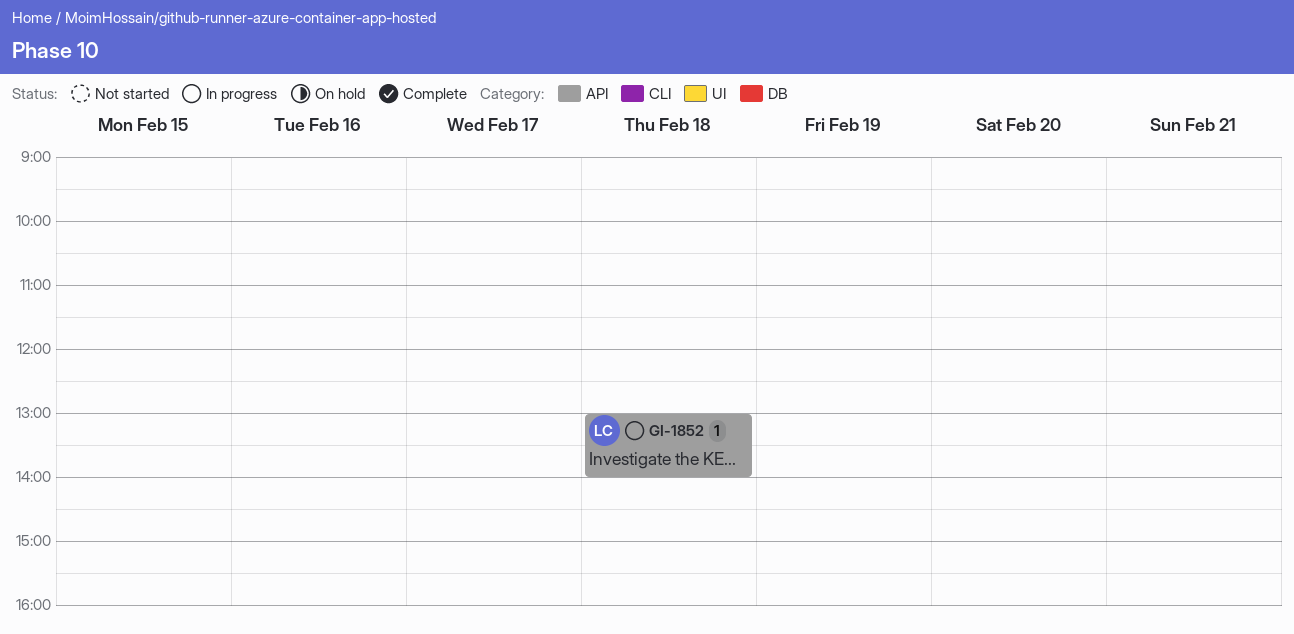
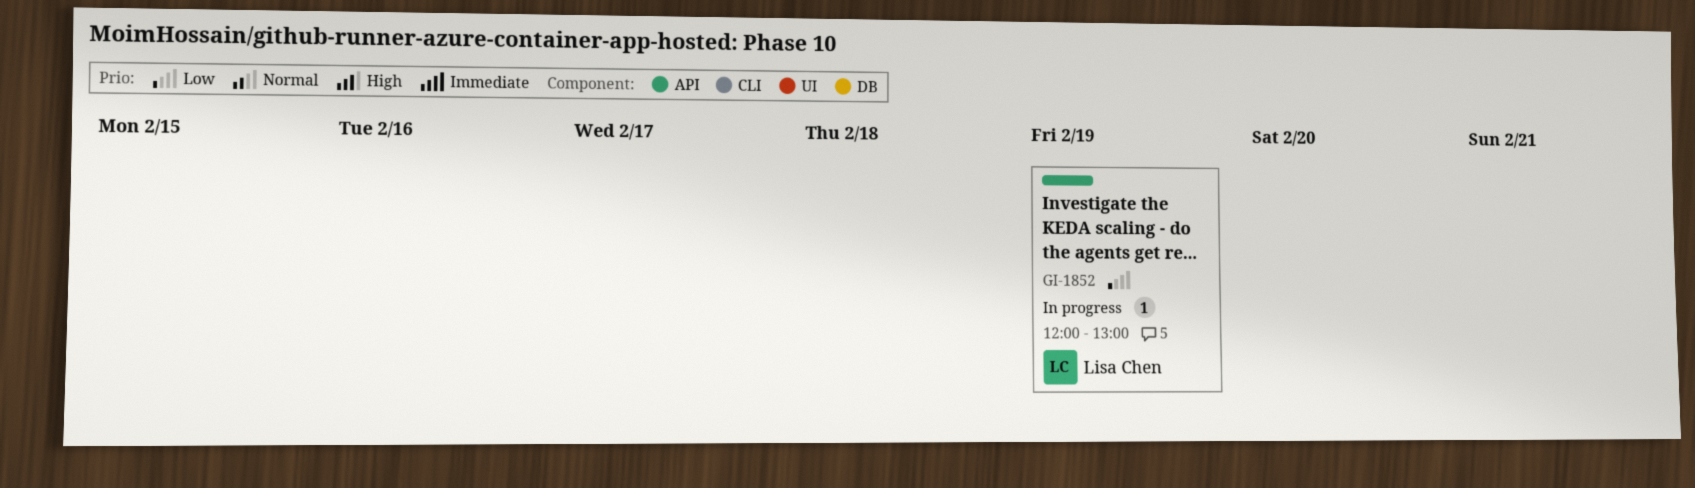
GI-1852, day: Feb 18 -> Feb 19
GI-1852, begins: 13:00 -> 12:00
GI-1852, ends: 14:00 -> 13:00

